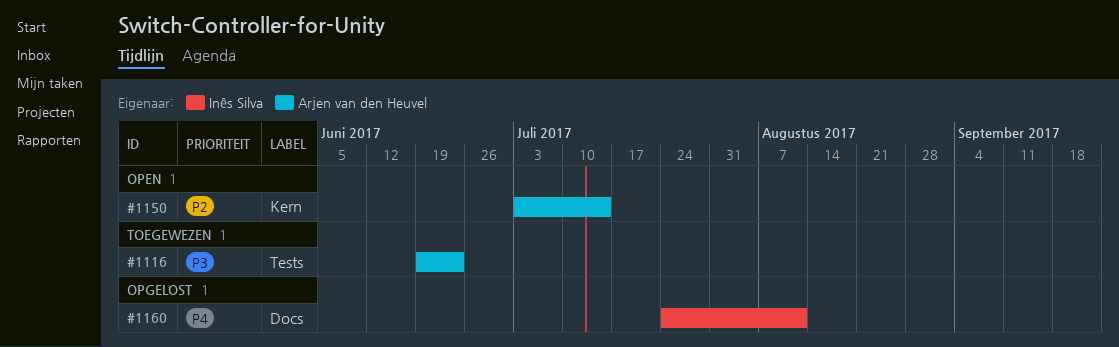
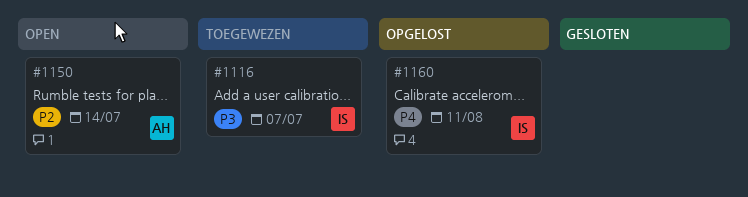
#1116, owner: Arjen van den Heuvel -> Inês Silva
#1116, due: Jun 23 -> Jul 7

